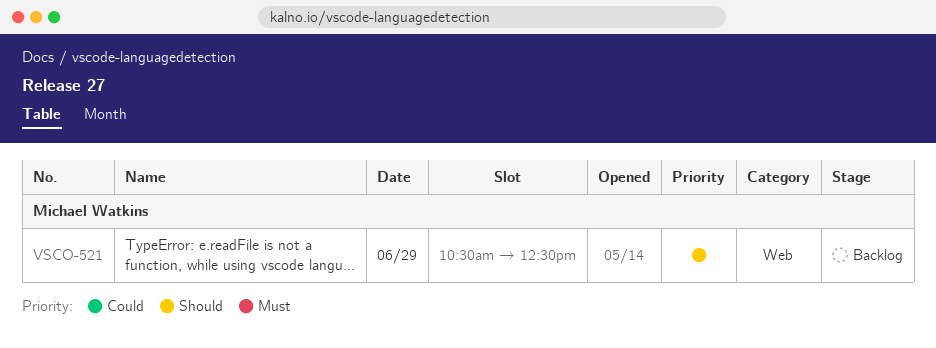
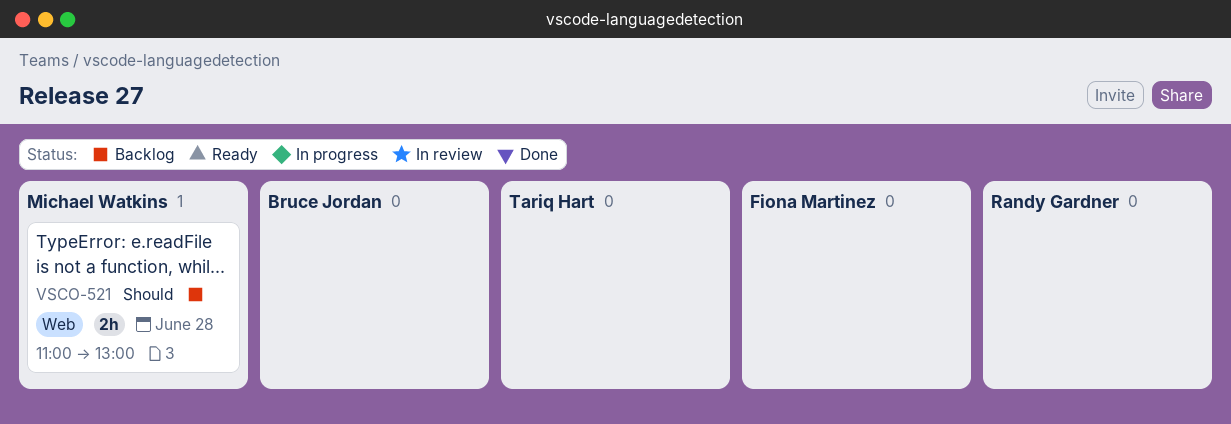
VSCO-521, day: Jun 29 -> Jun 28
VSCO-521, begins: 10:30 -> 11:00
VSCO-521, ends: 12:30 -> 13:00

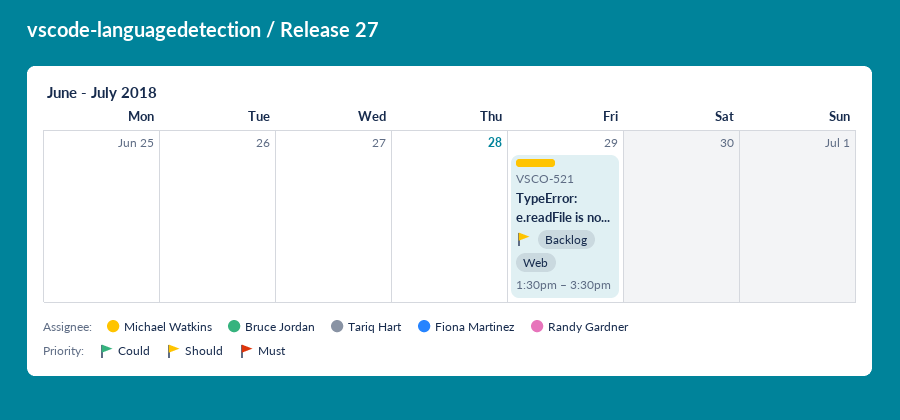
VSCO-521, day: Jun 28 -> Jun 29
VSCO-521, begins: 11:00 -> 13:30
VSCO-521, ends: 13:00 -> 15:30

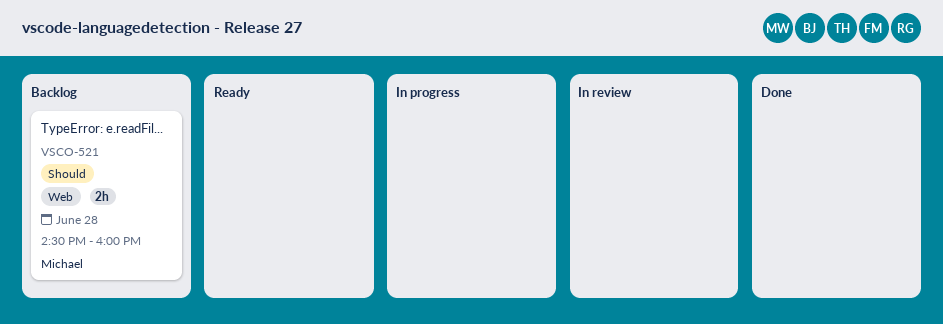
VSCO-521, day: Jun 29 -> Jun 28
VSCO-521, begins: 13:30 -> 14:30
VSCO-521, ends: 15:30 -> 16:00

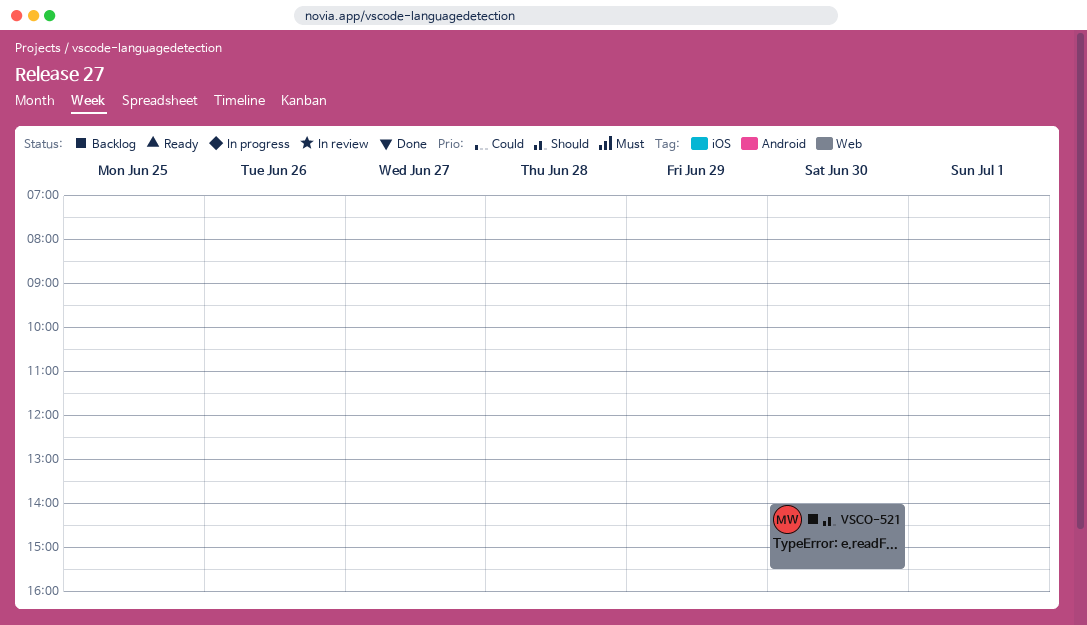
VSCO-521, day: Jun 28 -> Jun 30
VSCO-521, begins: 14:30 -> 14:00
VSCO-521, ends: 16:00 -> 15:30

